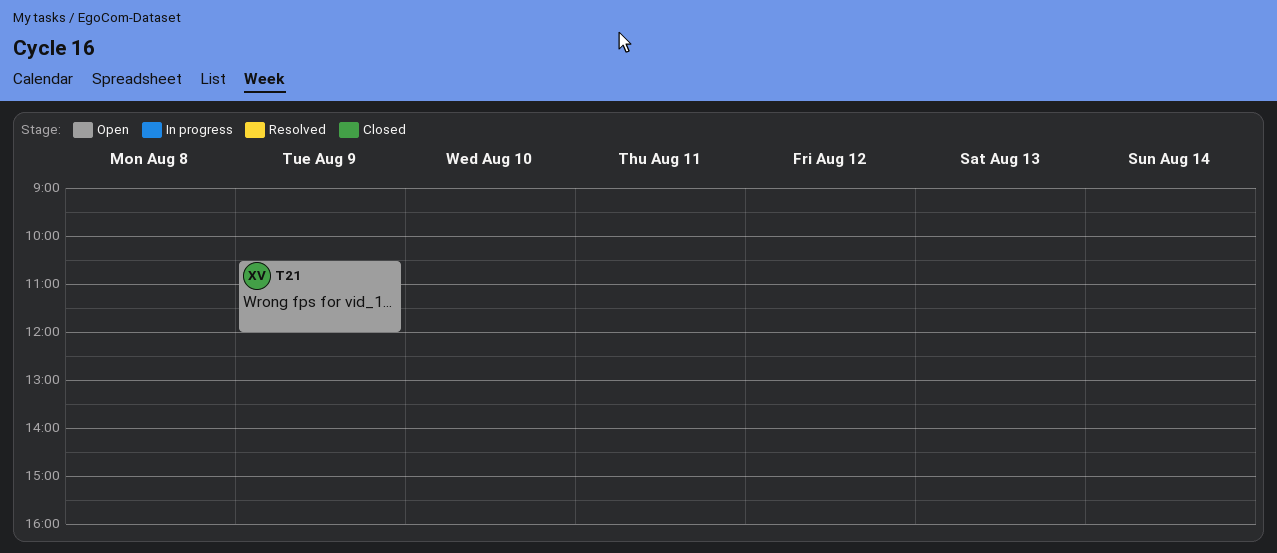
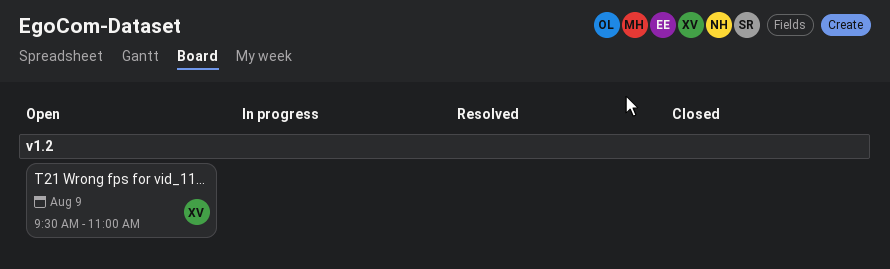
T21, begins: 10:30 -> 09:30
T21, ends: 12:00 -> 11:00

